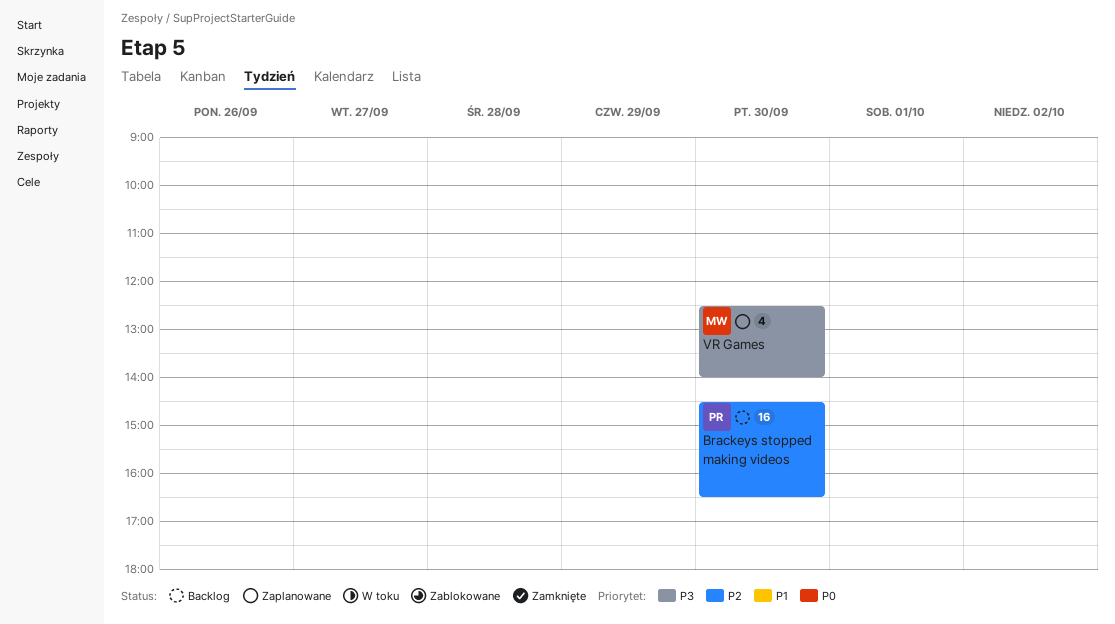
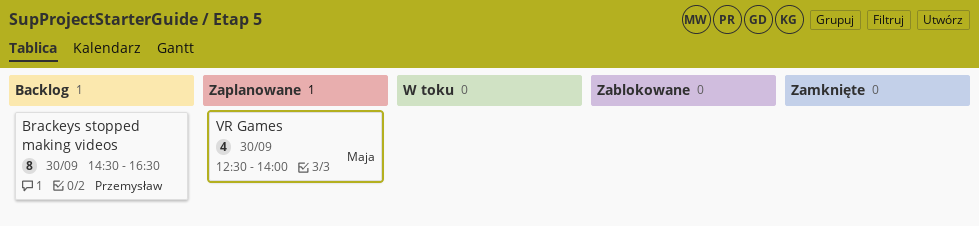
Brackeys stopped making videos, estimate: 16 -> 8

